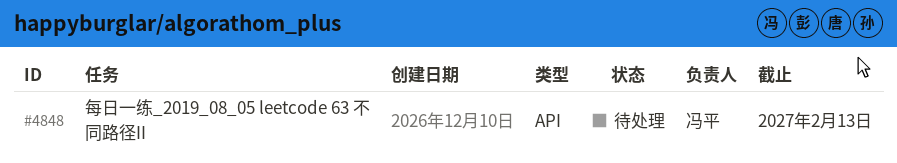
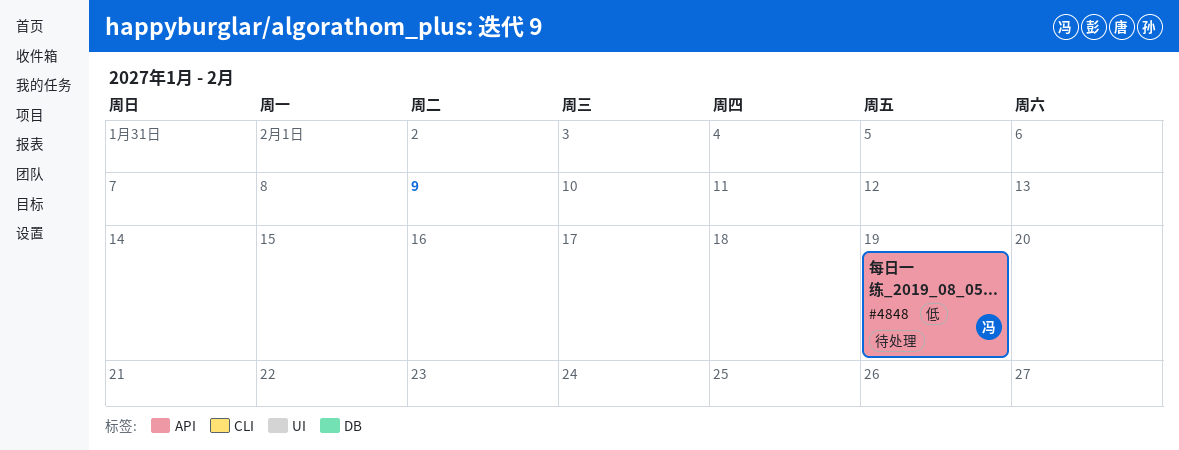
#4848, due: Feb 13 -> Feb 19

